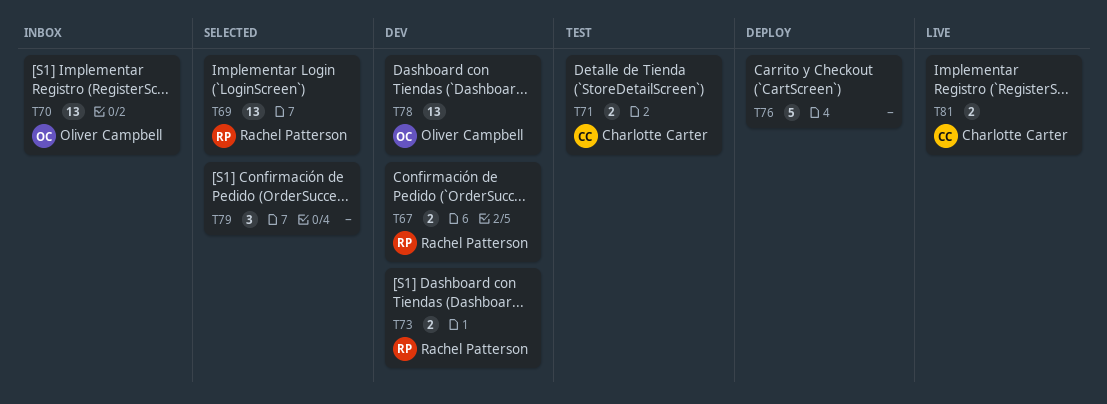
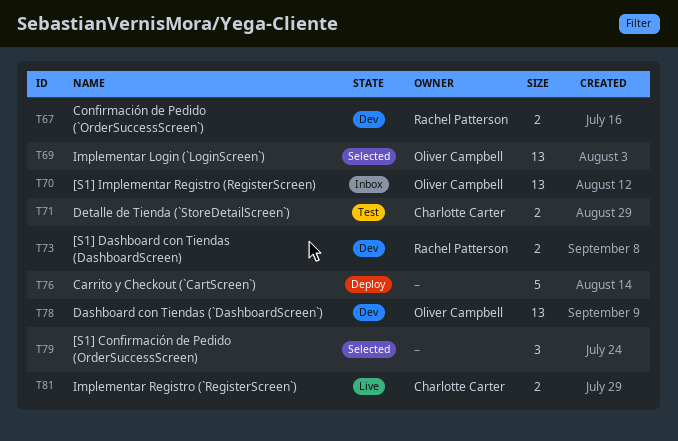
T69, owner: Rachel Patterson -> Oliver Campbell

